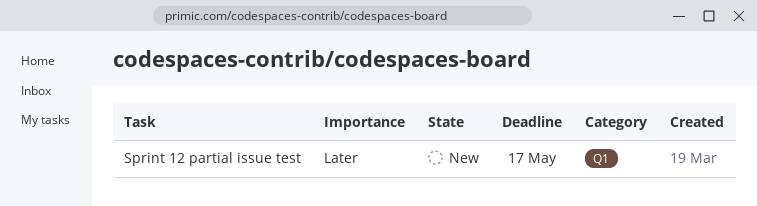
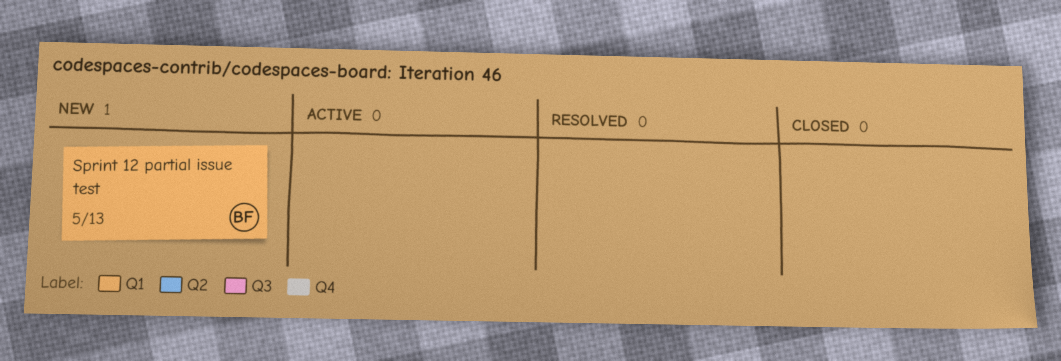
Sprint 12 partial issue test, due: May 17 -> May 13

